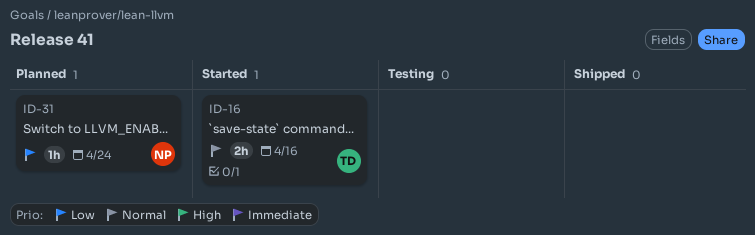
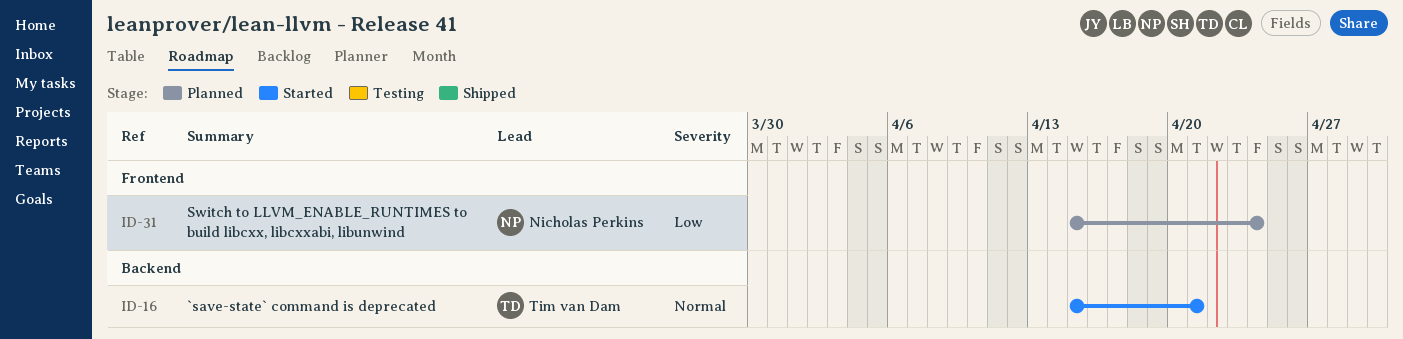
ID-16, due: Apr 16 -> Apr 21

